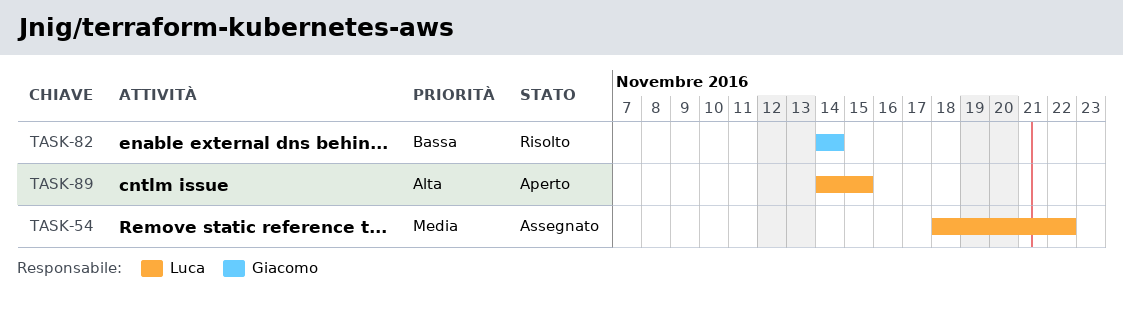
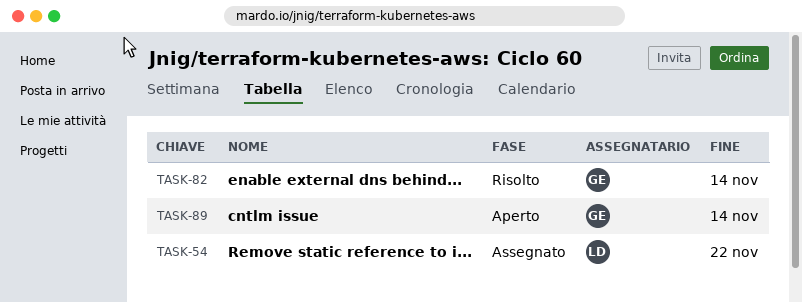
TASK-89, owner: Luca -> Giacomo
TASK-89, due: Nov 15 -> Nov 14

